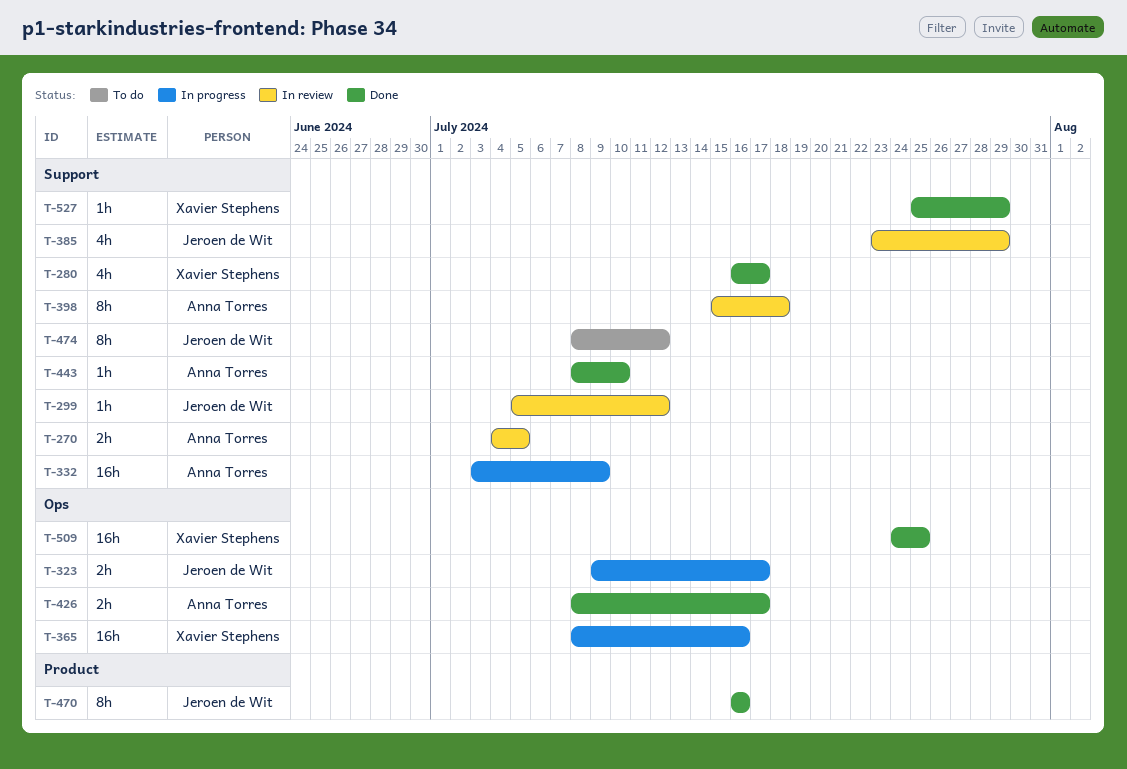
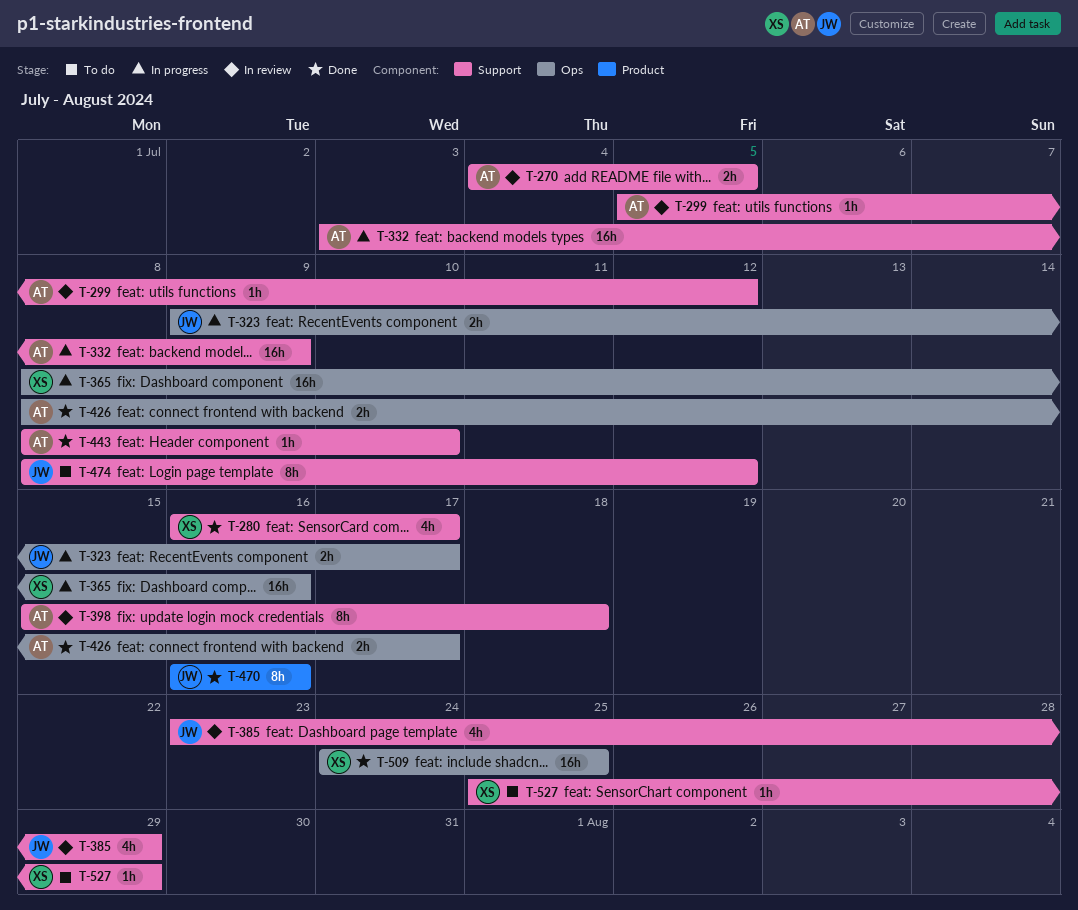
T-299, owner: Jeroen de Wit -> Anna Torres
T-527, status: Done -> To do

